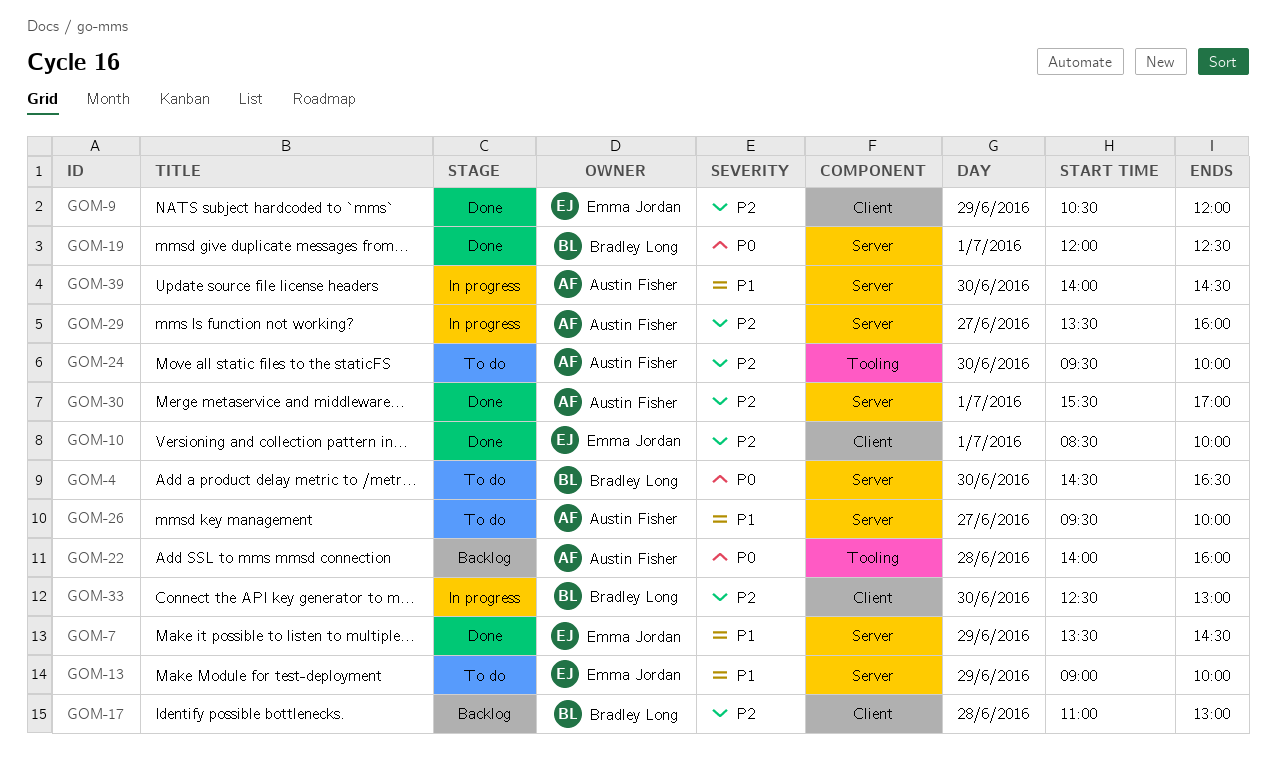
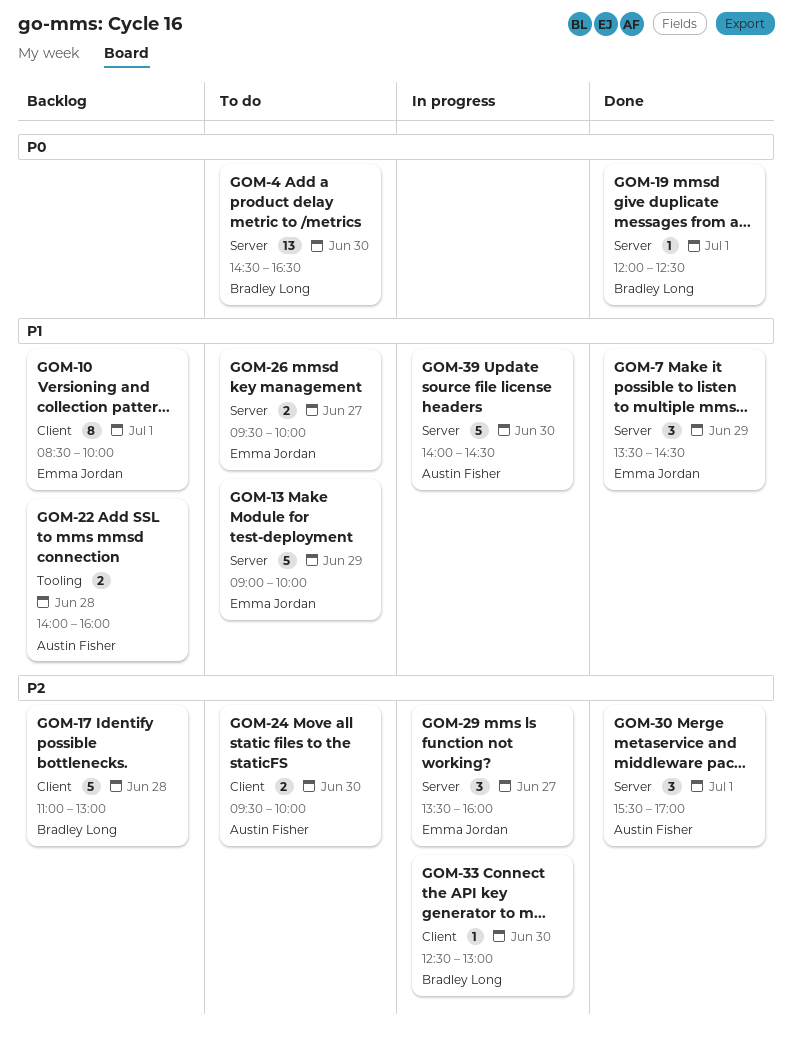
GOM-9: present -> none
GOM-10, status: Done -> Backlog
GOM-10, priority: P2 -> P1
GOM-22, priority: P0 -> P1
GOM-24, label: Tooling -> Client
GOM-26, owner: Austin Fisher -> Emma Jordan
GOM-29, owner: Austin Fisher -> Emma Jordan

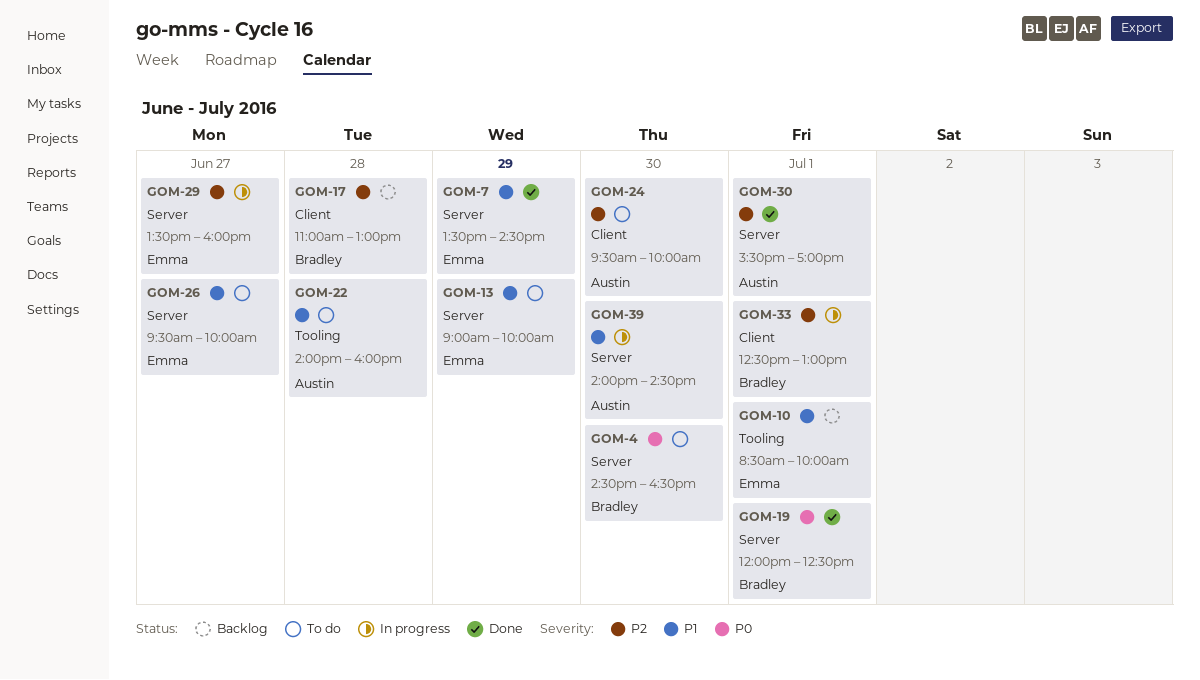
GOM-10, label: Client -> Tooling
GOM-22, status: Backlog -> To do
GOM-33, day: Jun 30 -> Jul 1

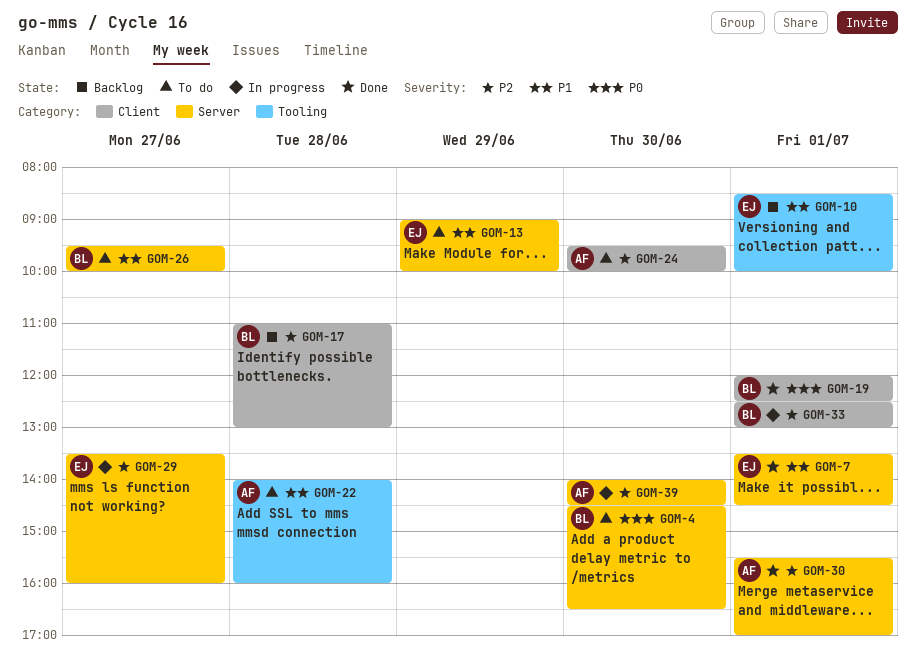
GOM-7, day: Jun 29 -> Jul 1
GOM-19, label: Server -> Client
GOM-26, owner: Emma -> Bradley
GOM-39, priority: P1 -> P2

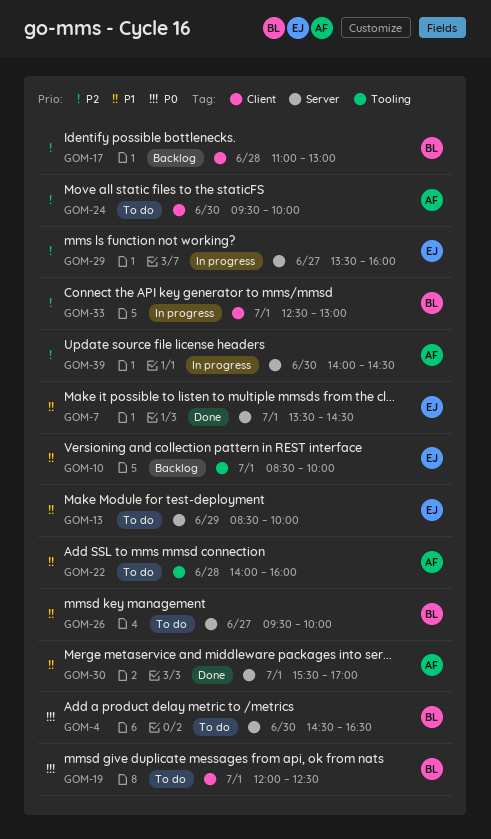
GOM-13, begins: 09:00 -> 08:30
GOM-19, status: Done -> To do
GOM-30, priority: P2 -> P1

